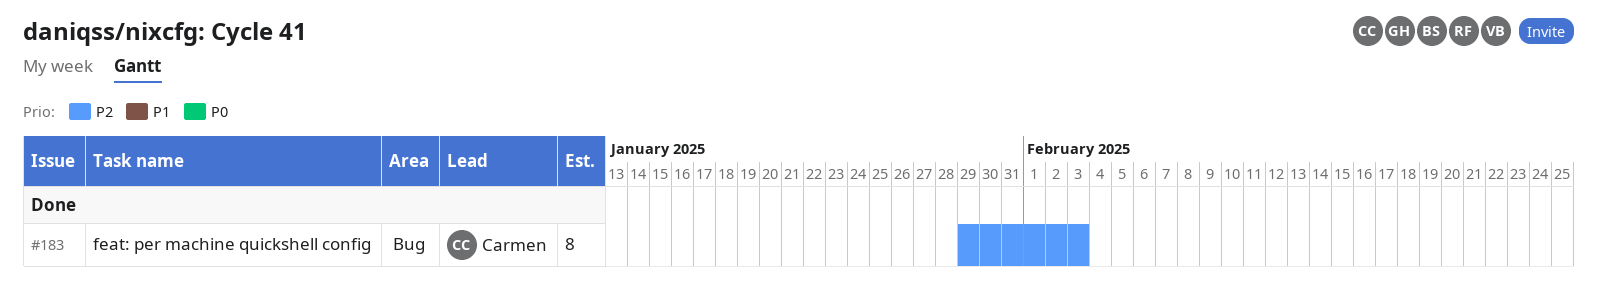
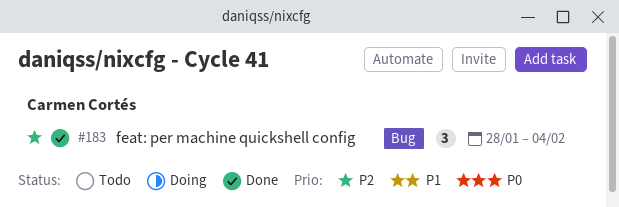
#183, estimate: 8 -> 3
#183, start: Jan 29 -> Jan 28
#183, due: Feb 3 -> Feb 4

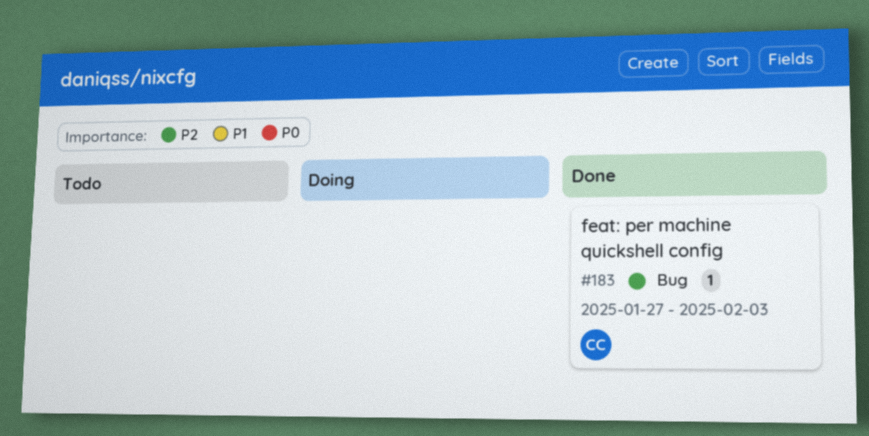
#183, estimate: 3 -> 1
#183, start: Jan 28 -> Jan 27
#183, due: Feb 4 -> Feb 3

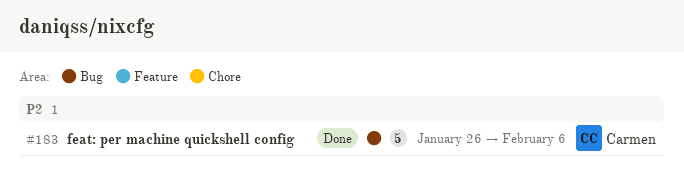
#183, estimate: 1 -> 5
#183, start: Jan 27 -> Jan 26
#183, due: Feb 3 -> Feb 6

